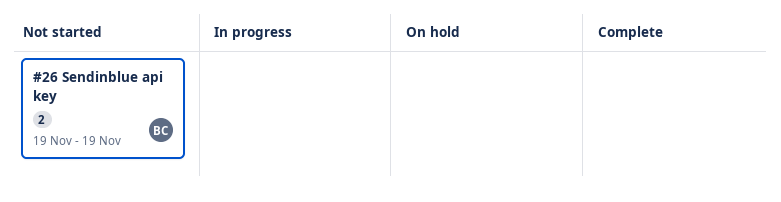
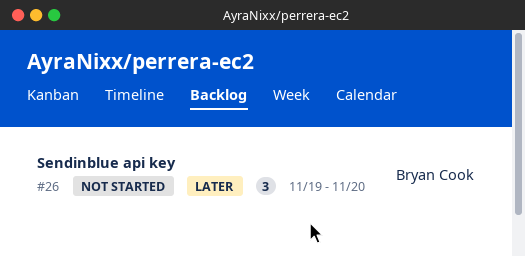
#26, estimate: 2 -> 3
#26, due: Nov 19 -> Nov 20

